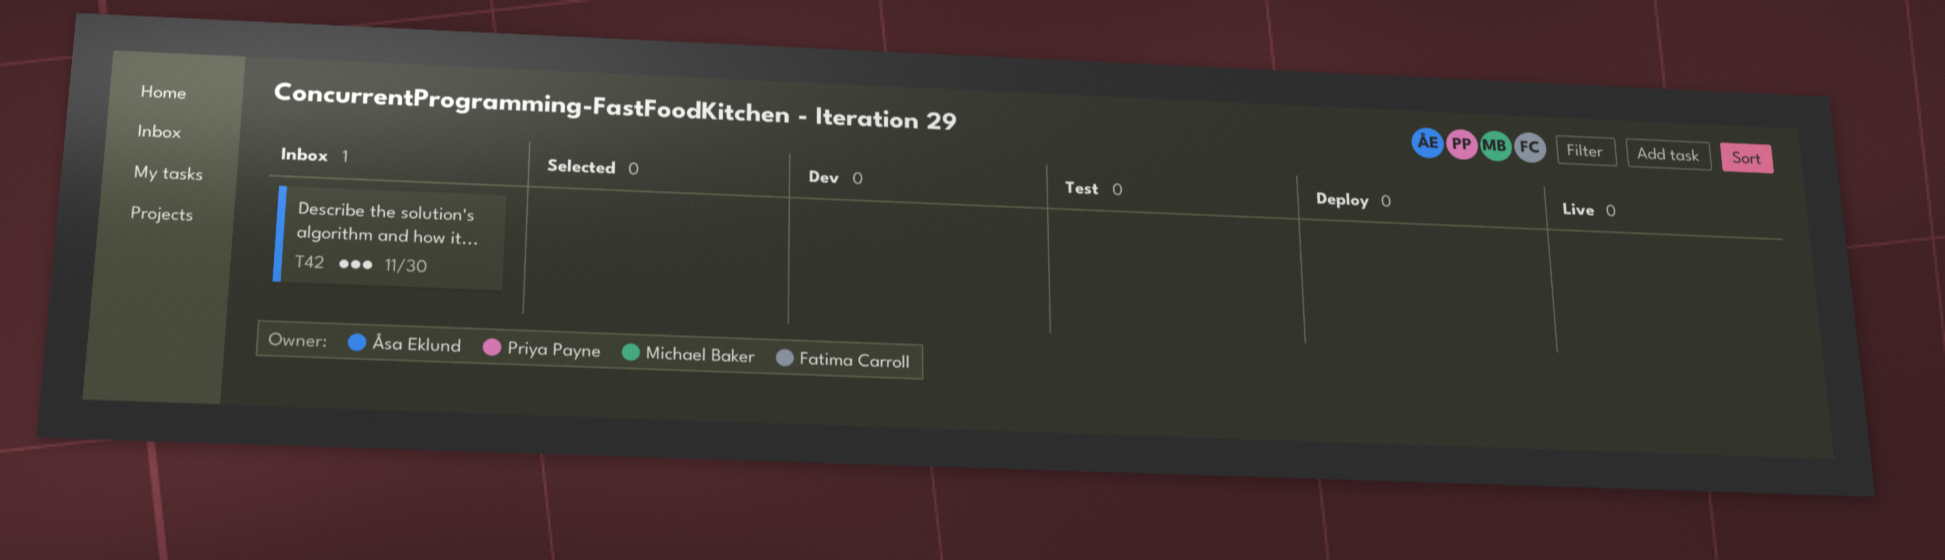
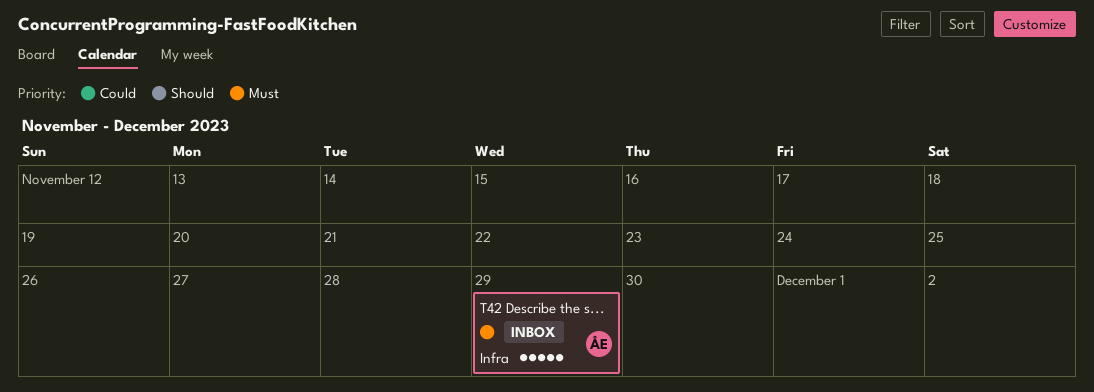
T42, estimate: 3 -> 5
T42, due: Nov 30 -> Nov 29

